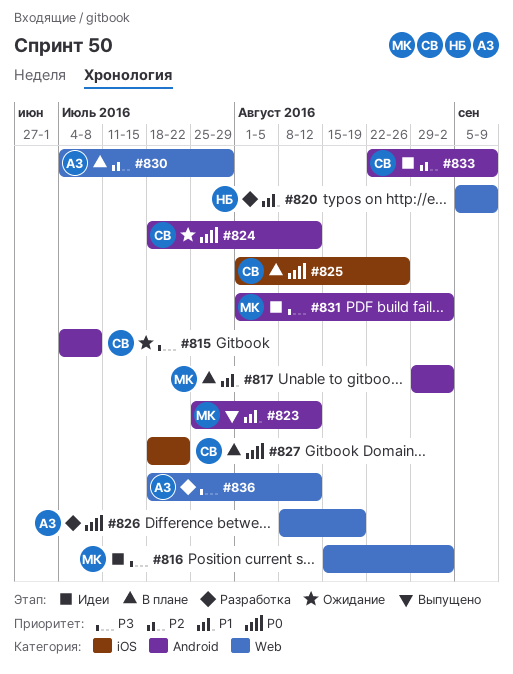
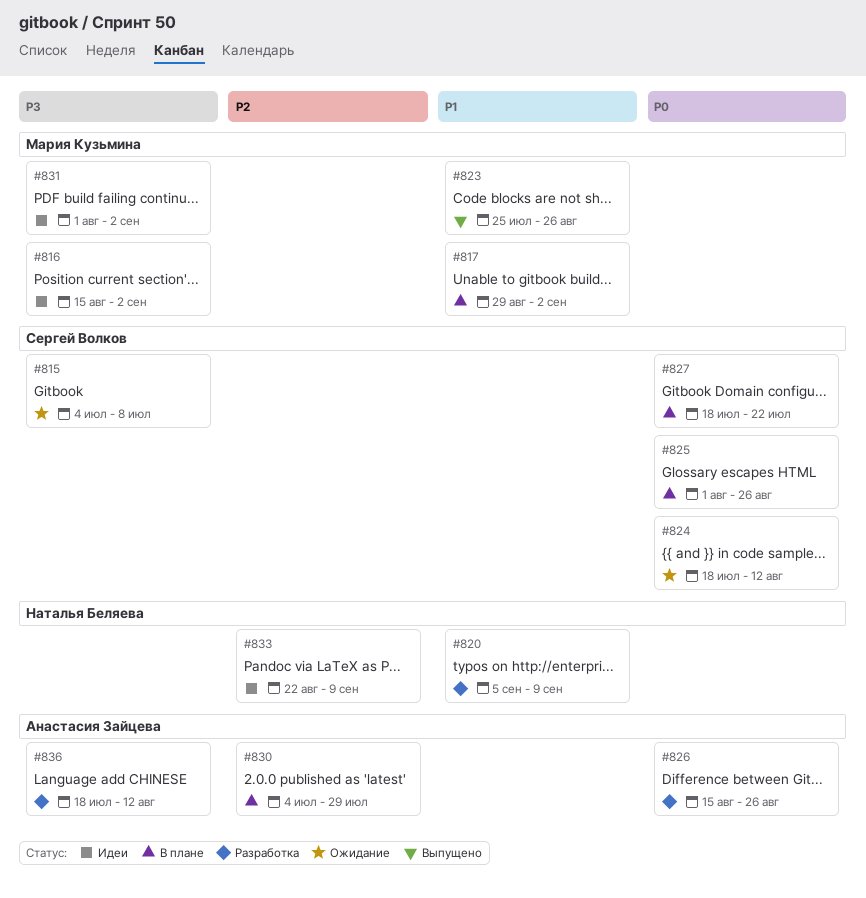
#823, due: Aug 12 -> Aug 26
#826, start: Aug 8 -> Aug 15
#826, due: Aug 19 -> Aug 26
#833, owner: Сергей Волков -> Наталья Беляева

